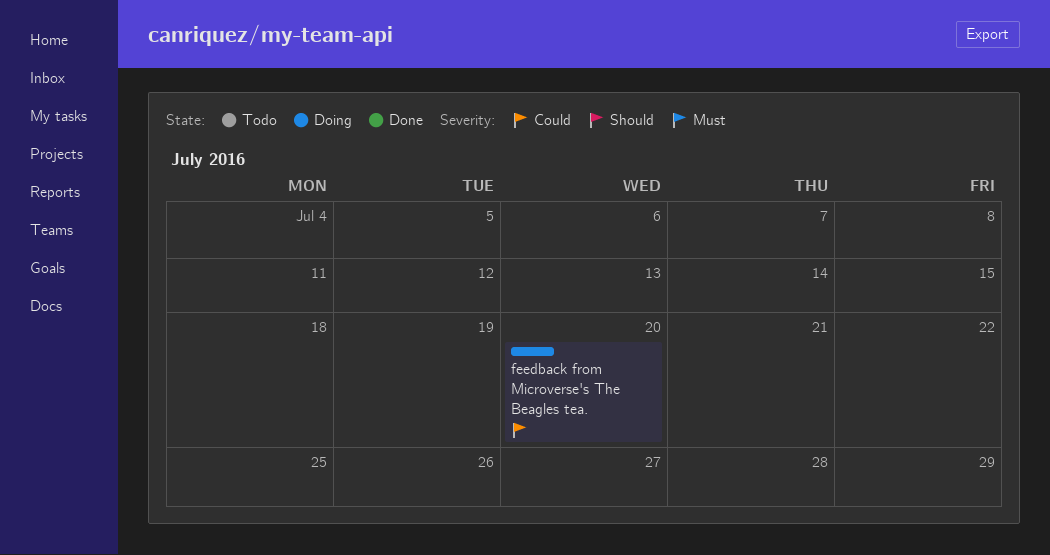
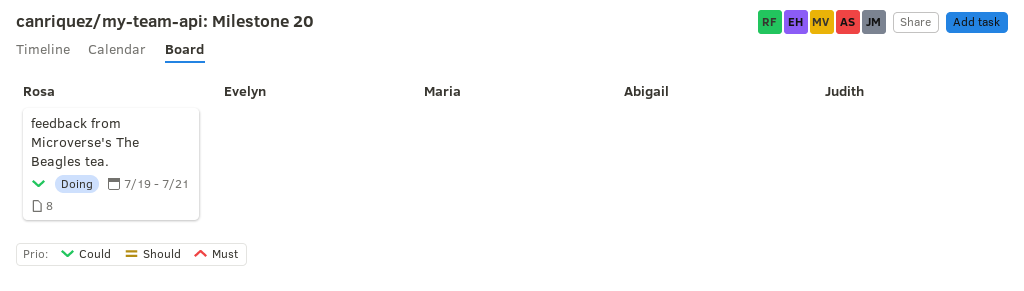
feedback from Microverse's The Beagles tea., due: Jul 20 -> Jul 21

